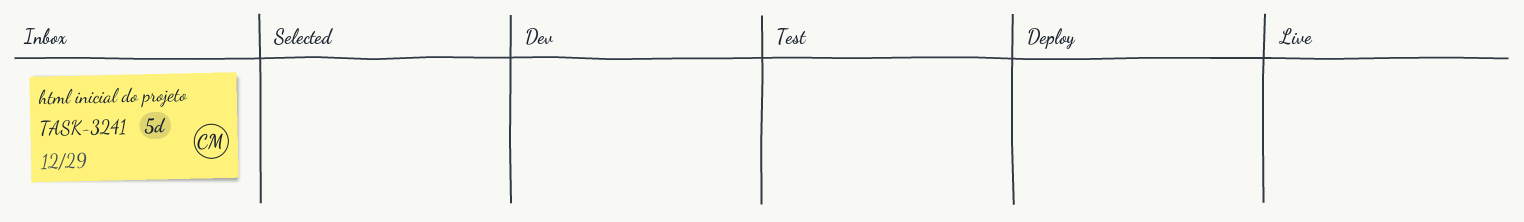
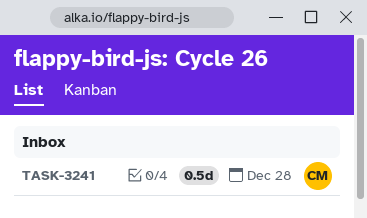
TASK-3241, estimate: 5d -> 0.5d
TASK-3241, due: Dec 29 -> Dec 28

